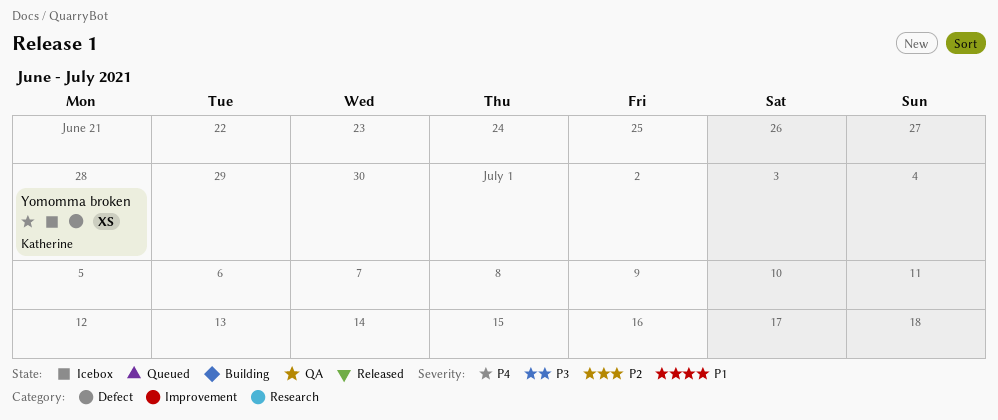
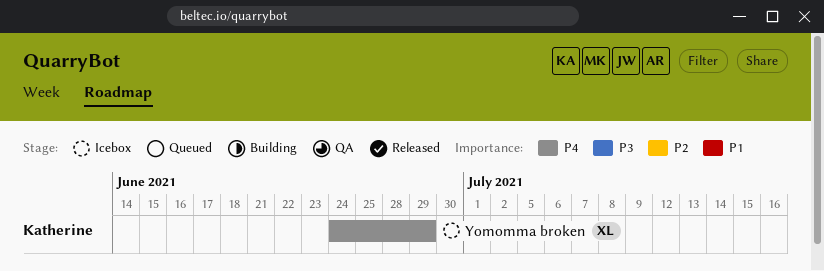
Yomomma broken, estimate: XS -> XL
Yomomma broken, due: Jun 28 -> Jun 29

